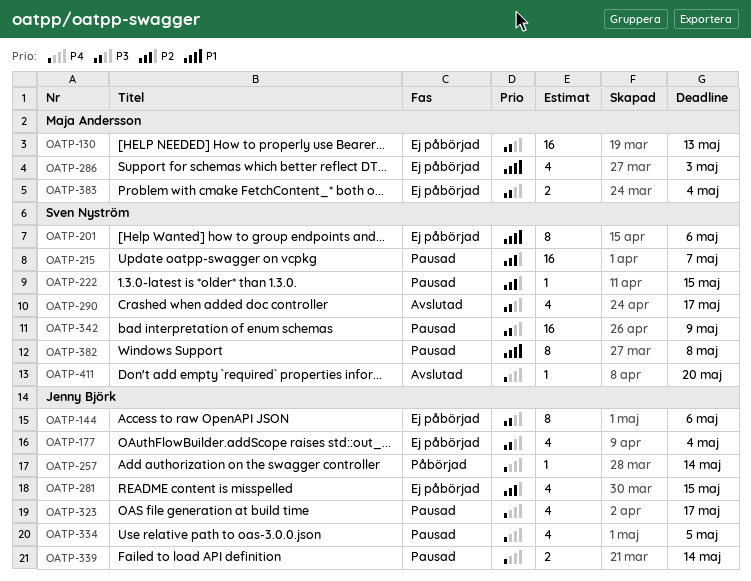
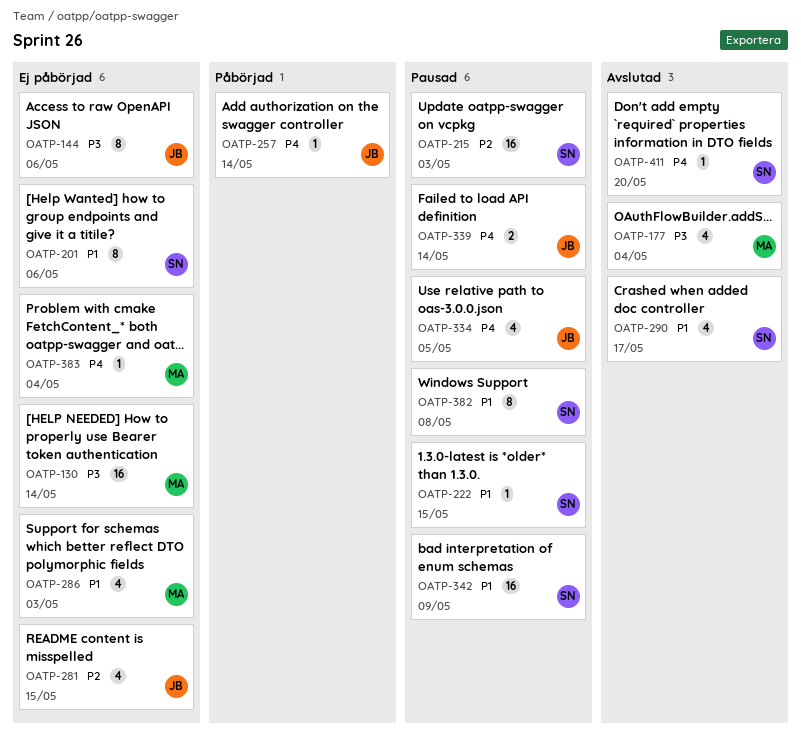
OATP-130, due: May 13 -> May 14
OATP-177, status: Ej påbörjad -> Avslutad
OATP-177, owner: Jenny Björk -> Maja Andersson
OATP-215, due: May 7 -> May 3
OATP-222, priority: P2 -> P1
OATP-290, priority: P3 -> P1
OATP-323: present -> none
OATP-342, priority: P3 -> P1
OATP-383, priority: P3 -> P4
OATP-383, estimate: 2 -> 1

